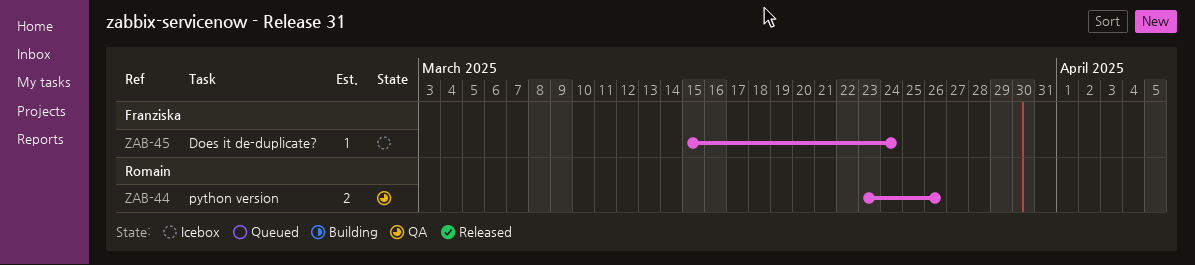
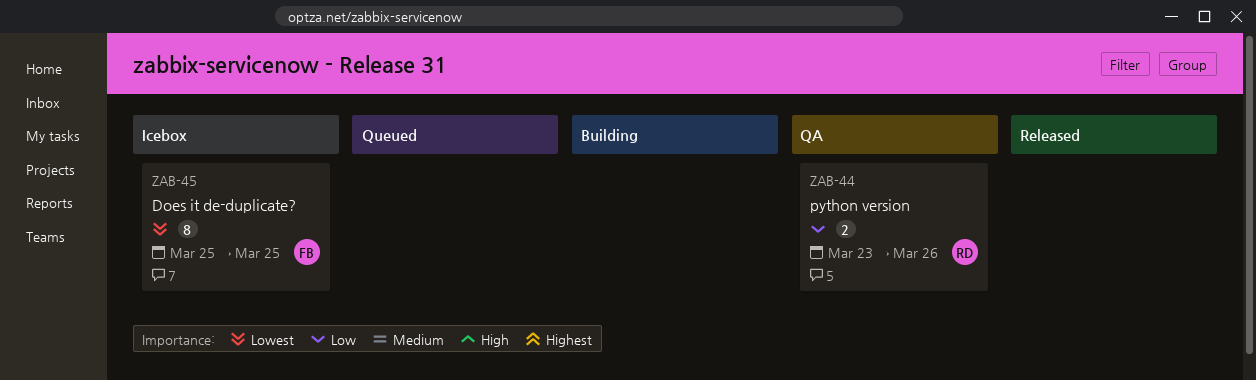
ZAB-45, estimate: 1 -> 8
ZAB-45, start: Mar 15 -> Mar 25
ZAB-45, due: Mar 24 -> Mar 25

